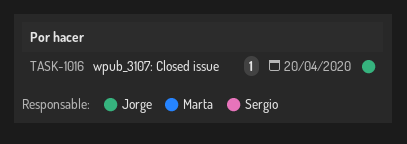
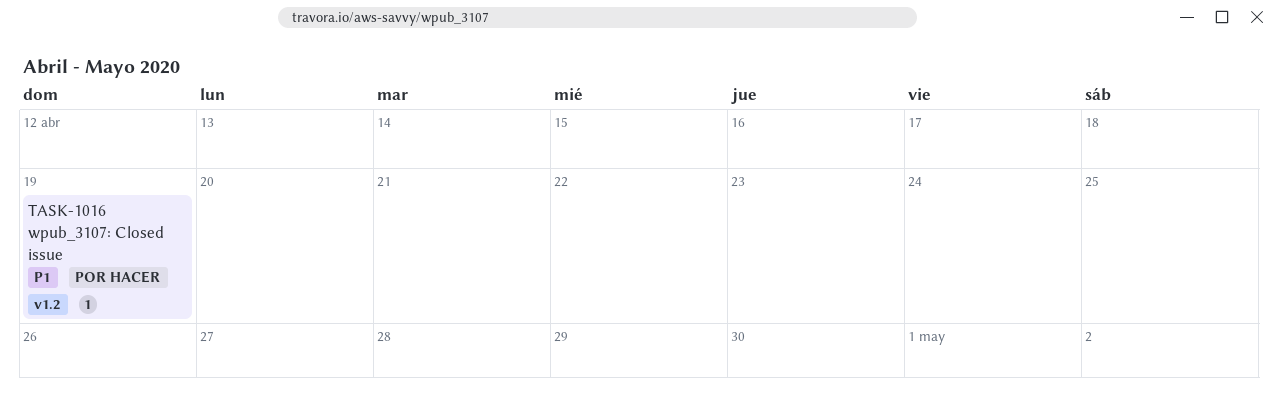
TASK-1016, due: Apr 20 -> Apr 19

